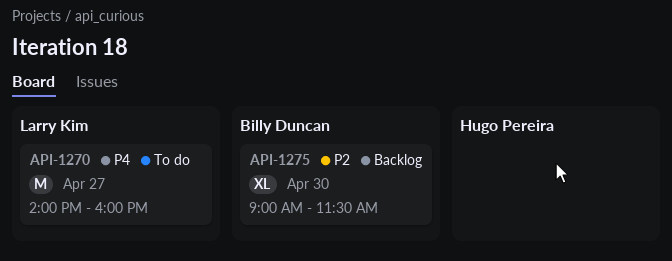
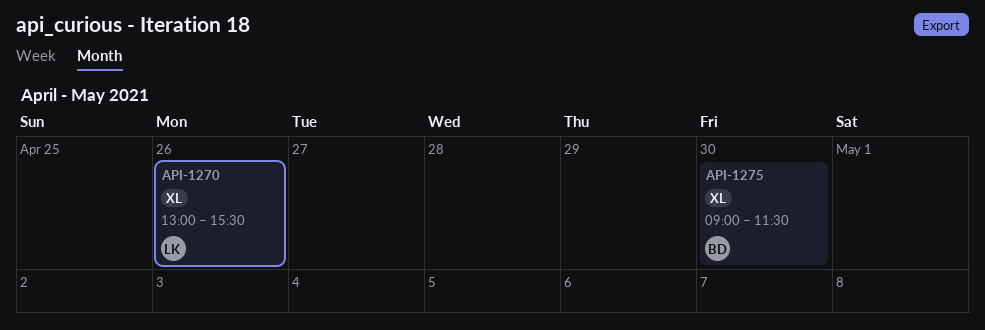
API-1270, estimate: M -> XL
API-1270, day: Apr 27 -> Apr 26
API-1270, begins: 14:00 -> 13:00
API-1270, ends: 16:00 -> 15:30

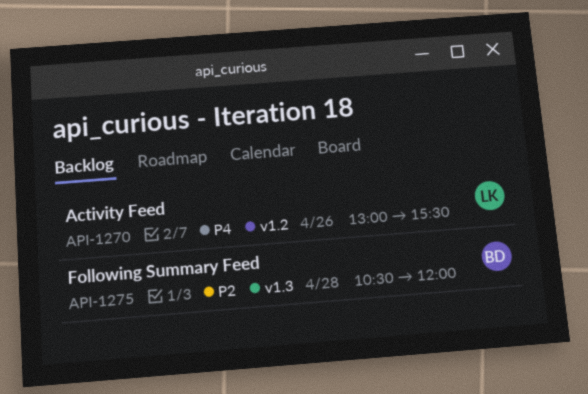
API-1275, day: Apr 30 -> Apr 28
API-1275, begins: 09:00 -> 10:30
API-1275, ends: 11:30 -> 12:00

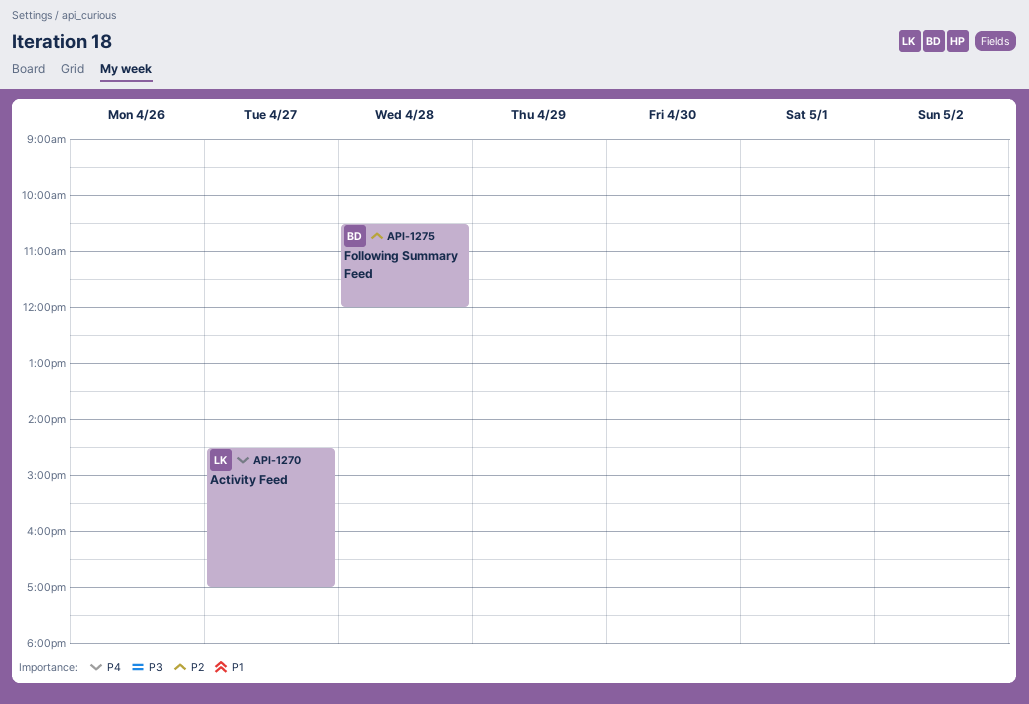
API-1270, day: Apr 26 -> Apr 27
API-1270, begins: 13:00 -> 14:30
API-1270, ends: 15:30 -> 17:00

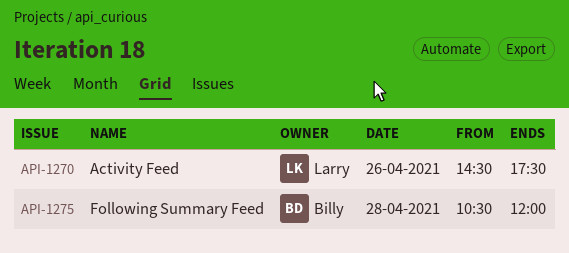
API-1270, day: Apr 27 -> Apr 26
API-1270, ends: 17:00 -> 17:30

